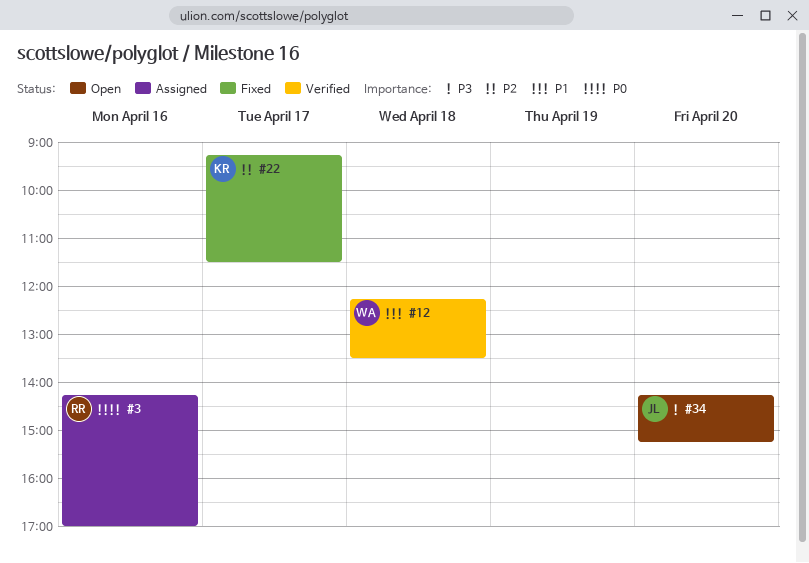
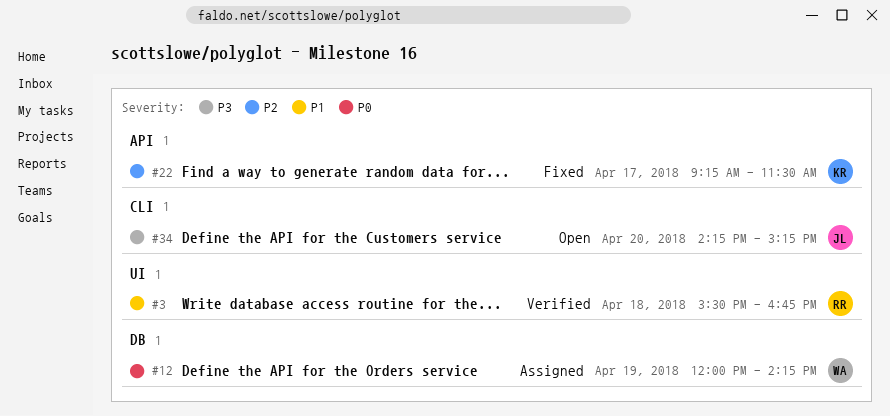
#3, status: Assigned -> Verified
#3, priority: P0 -> P1
#3, day: Apr 16 -> Apr 18
#3, begins: 14:15 -> 15:30
#3, ends: 17:00 -> 16:45
#12, status: Verified -> Assigned
#12, priority: P1 -> P0
#12, day: Apr 18 -> Apr 19
#12, begins: 12:15 -> 12:00
#12, ends: 13:30 -> 14:15

